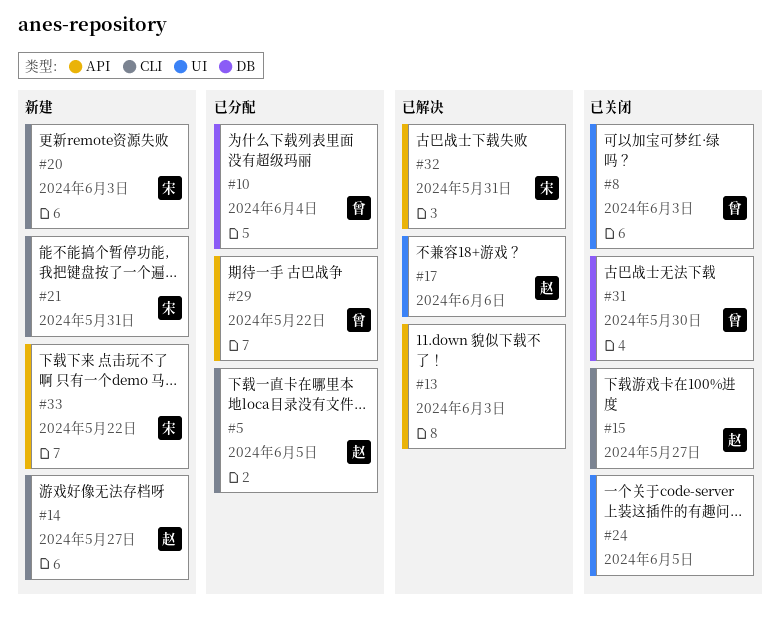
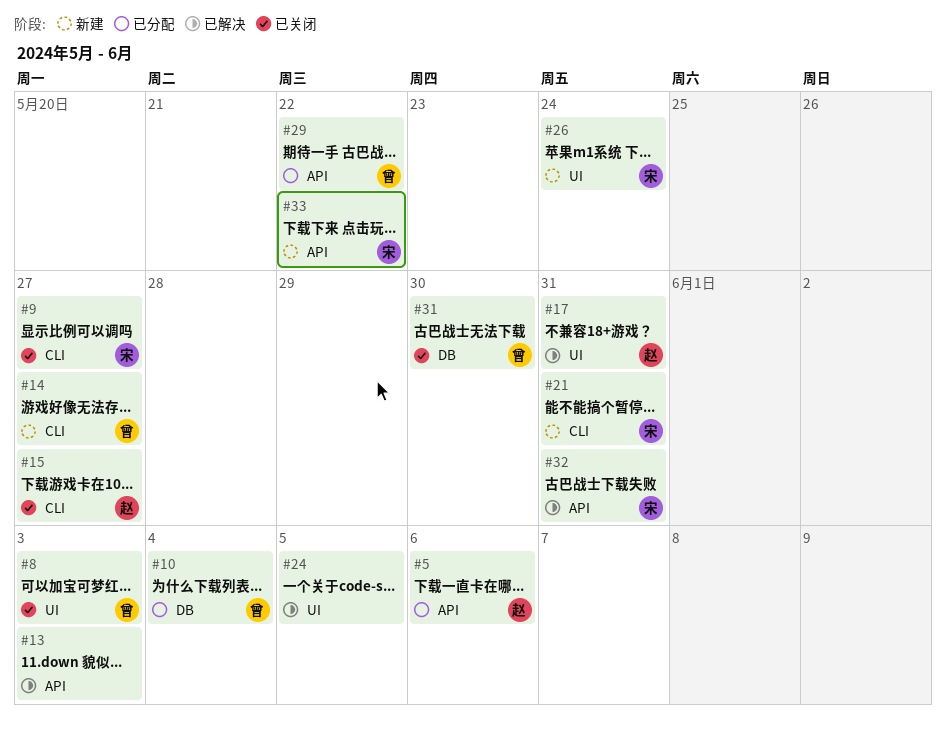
#5, label: CLI -> API
#5, due: Jun 5 -> Jun 6
#9: none -> present
#14, owner: 赵 -> 曾
#17, due: Jun 6 -> May 31
#20: present -> none
#24, status: 已关闭 -> 已解决
#26: none -> present

